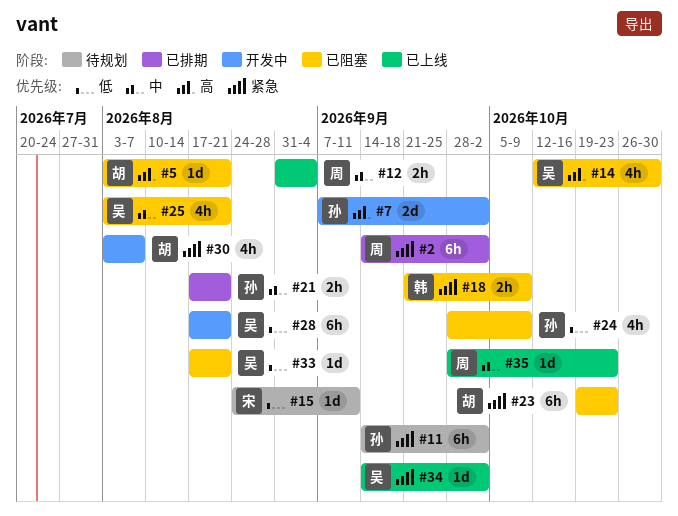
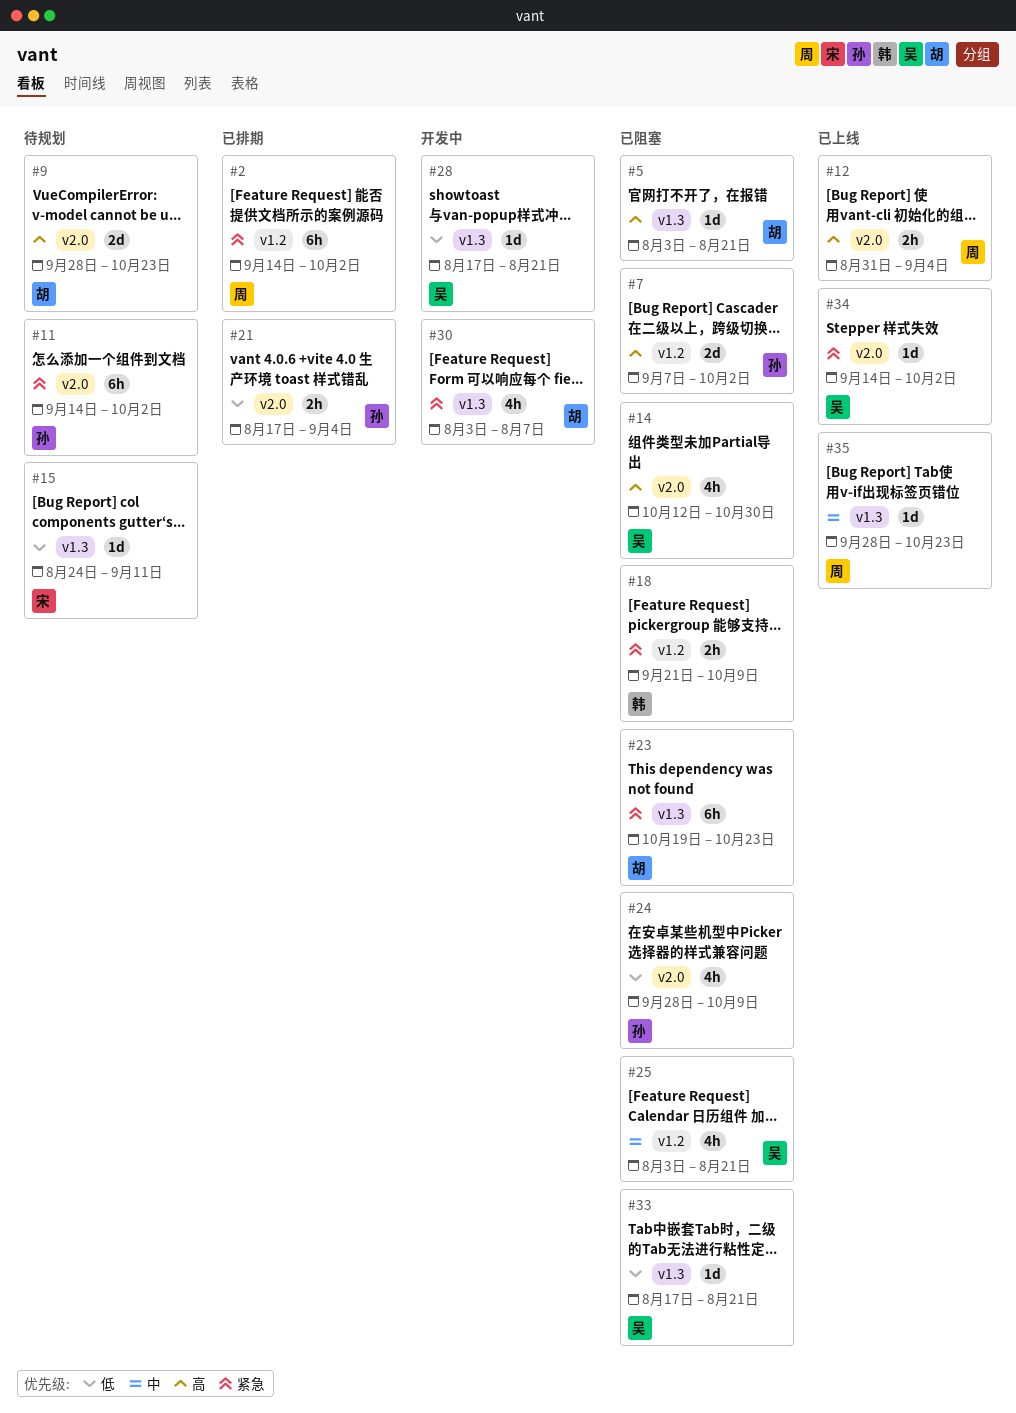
#7, status: 开发中 -> 已阻塞
#9: none -> present
#12, priority: 中 -> 高
#21, priority: 中 -> 低
#21, due: Aug 21 -> Sep 4
#28, estimate: 6h -> 1d

